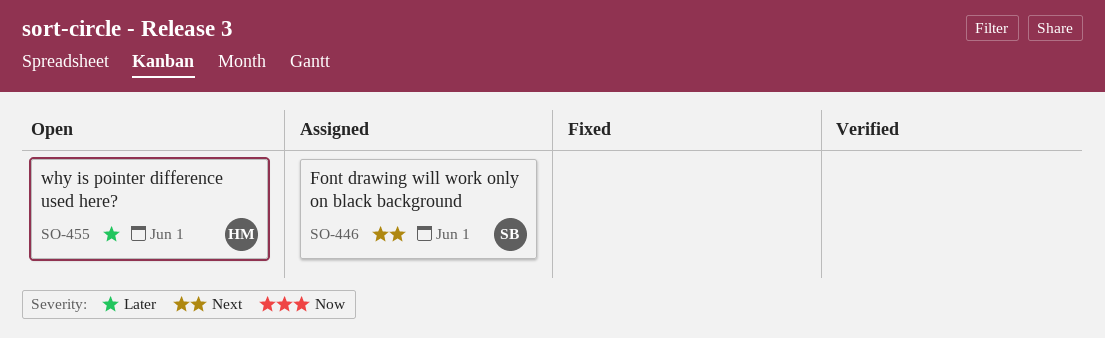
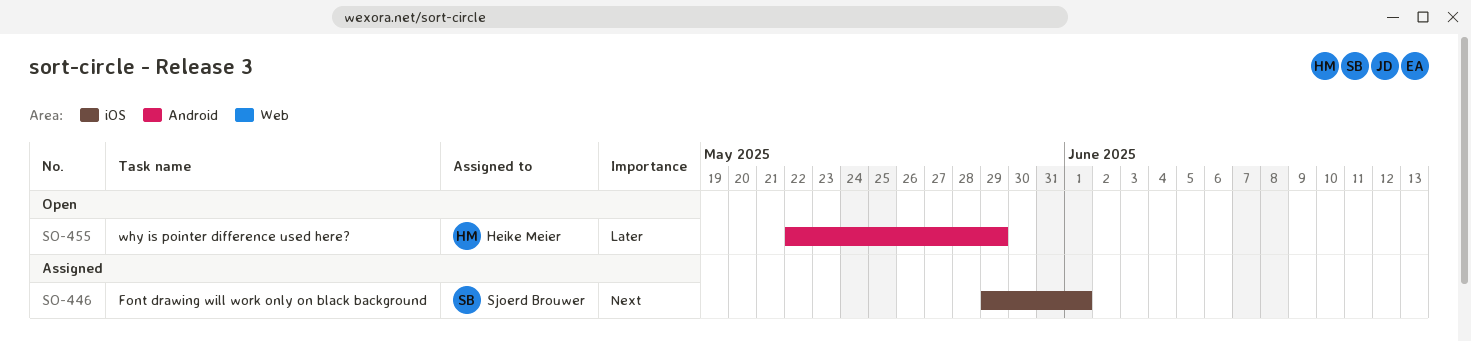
SO-455, due: Jun 1 -> May 29

